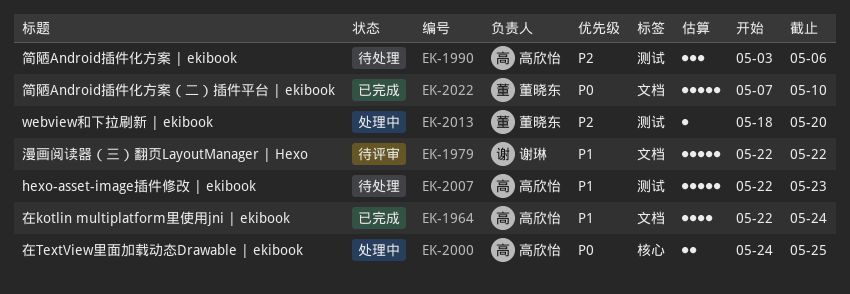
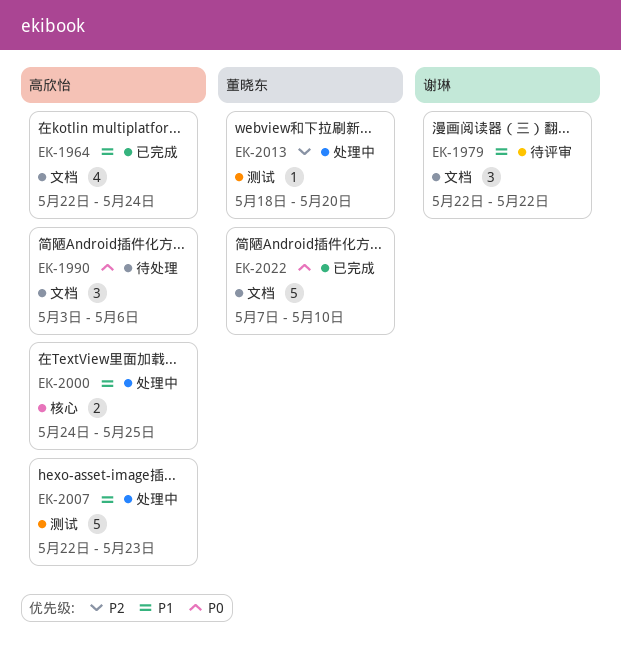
EK-1979, estimate: 5 -> 3
EK-1990, priority: P2 -> P0
EK-1990, label: 测试 -> 文档
EK-2000, priority: P0 -> P1
EK-2007, status: 待处理 -> 处理中

